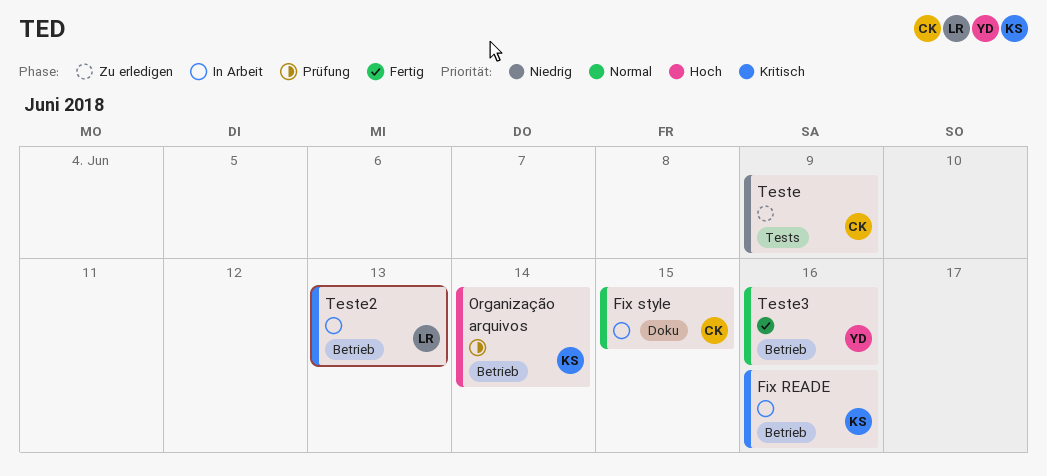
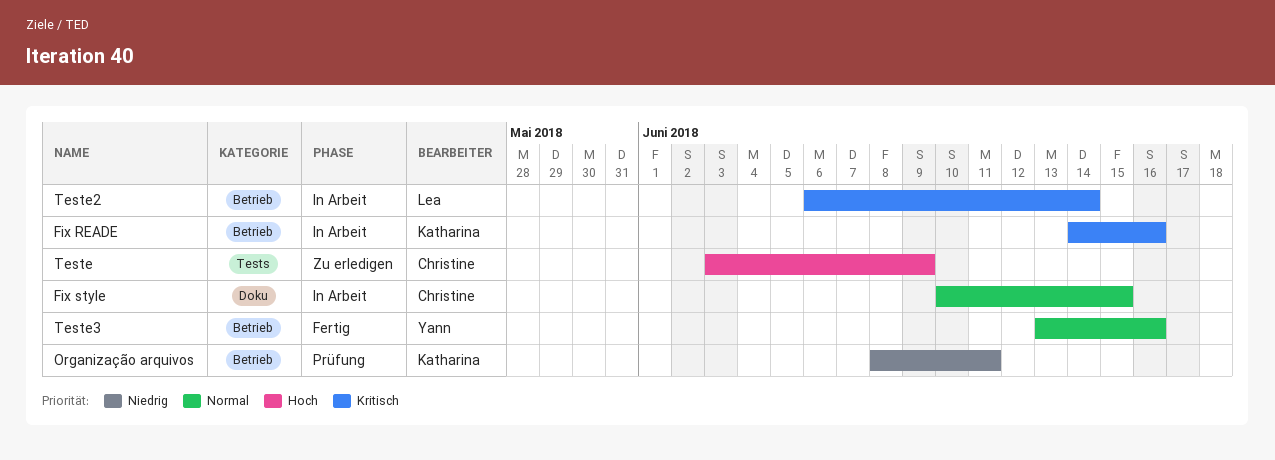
Organização arquivos, priority: Hoch -> Niedrig
Organização arquivos, due: Jun 14 -> Jun 11
Teste, priority: Niedrig -> Hoch
Teste2, due: Jun 13 -> Jun 14

